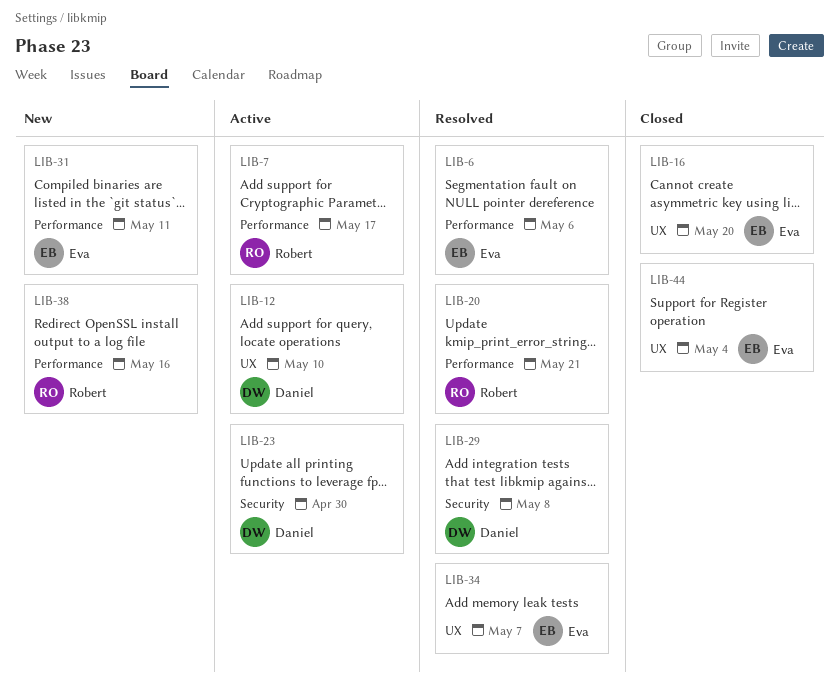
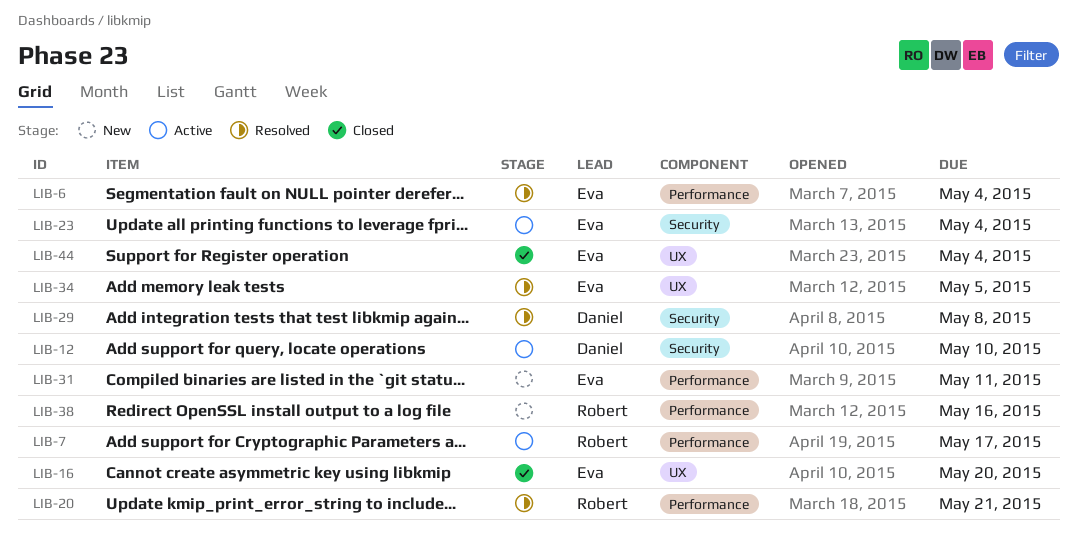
LIB-6, due: May 6 -> May 4
LIB-12, label: UX -> Security
LIB-23, owner: Daniel -> Eva
LIB-23, due: Apr 30 -> May 4
LIB-34, due: May 7 -> May 5

